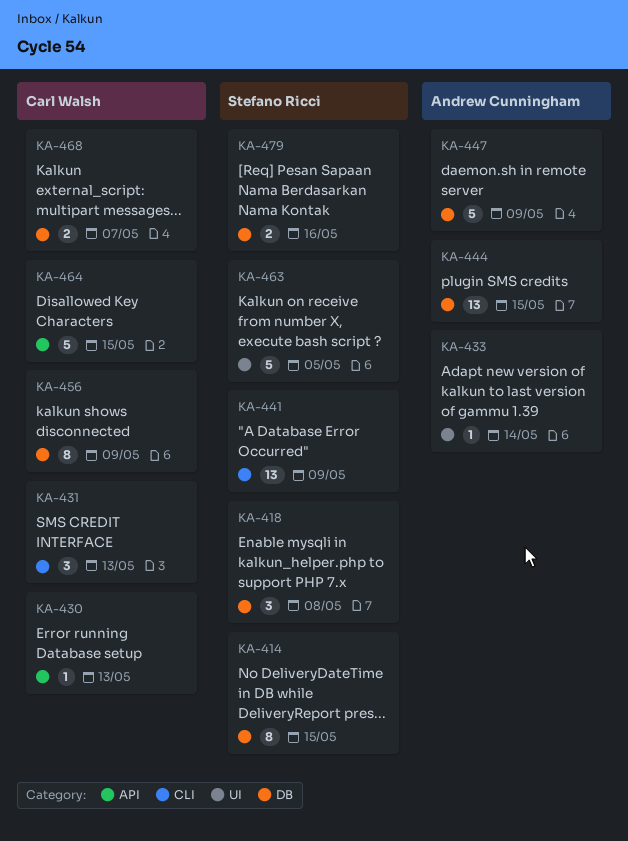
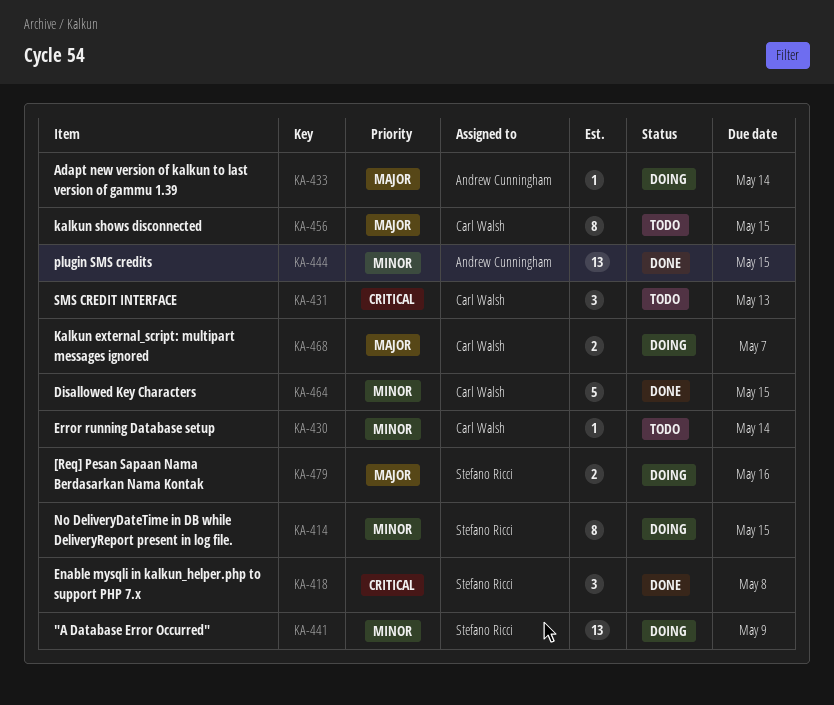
KA-430, due: May 13 -> May 14
KA-447: present -> none
KA-456, due: May 9 -> May 15
KA-463: present -> none

